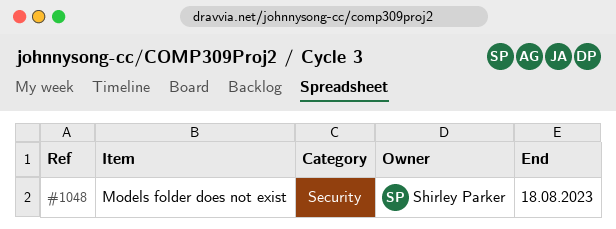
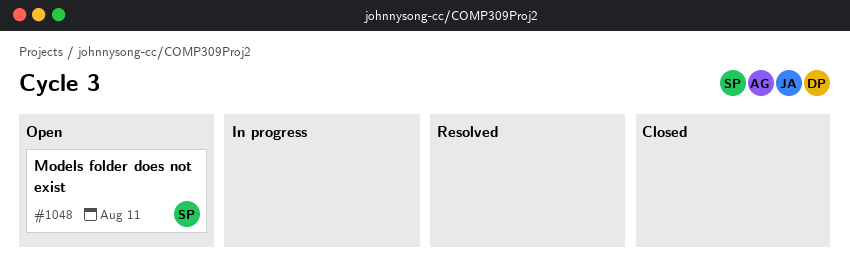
#1048, due: Aug 18 -> Aug 11

